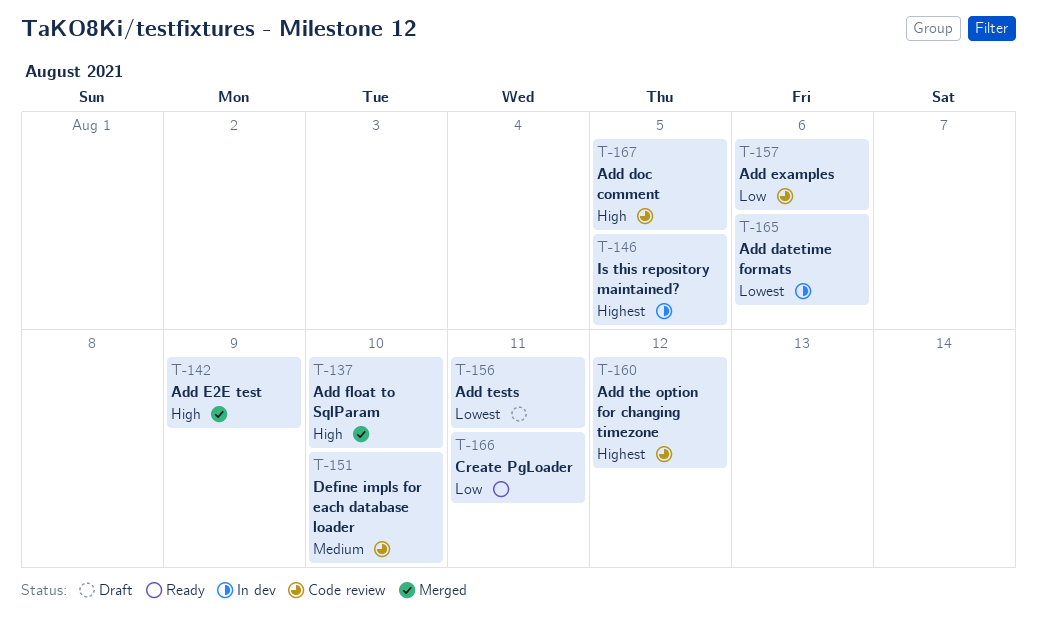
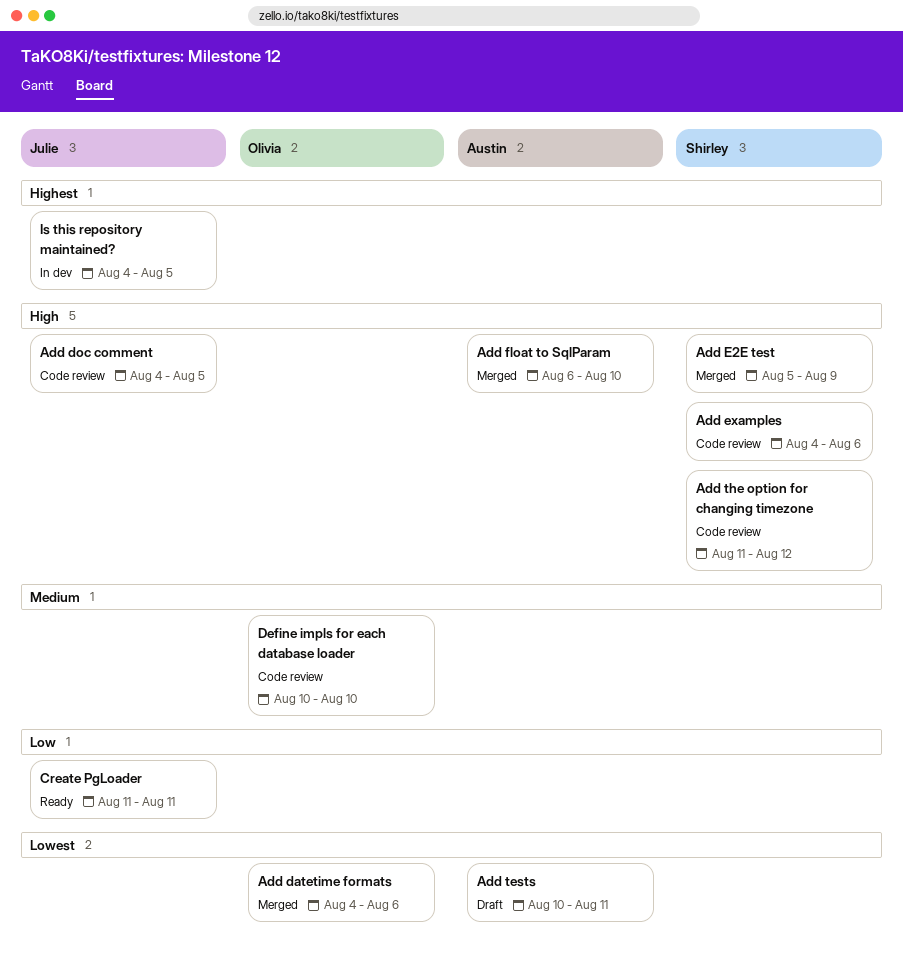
Add datetime formats, status: In dev -> Merged
Add examples, priority: Low -> High
Add the option for changing timezone, priority: Highest -> High

